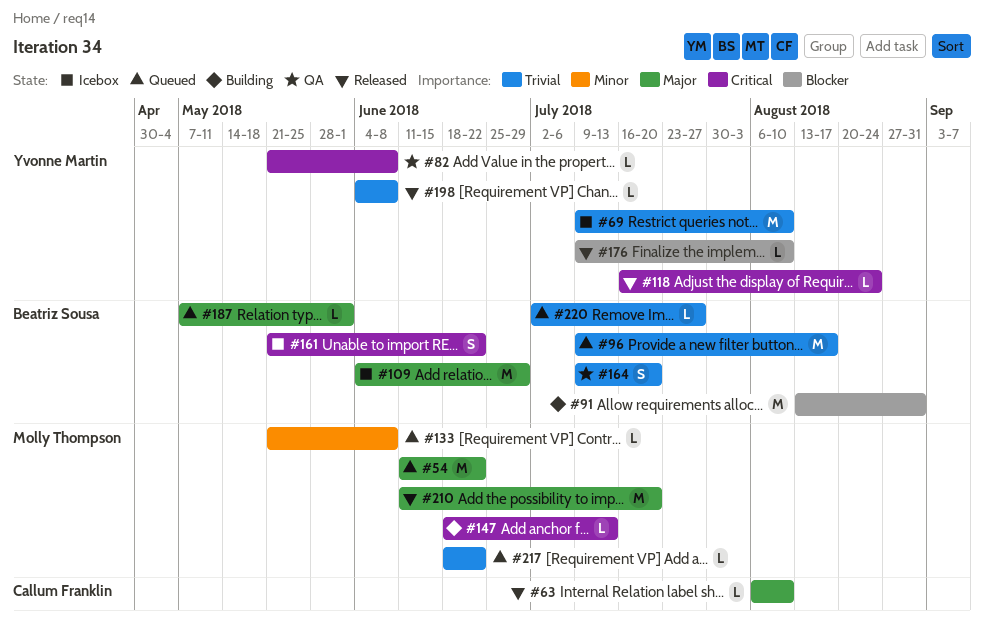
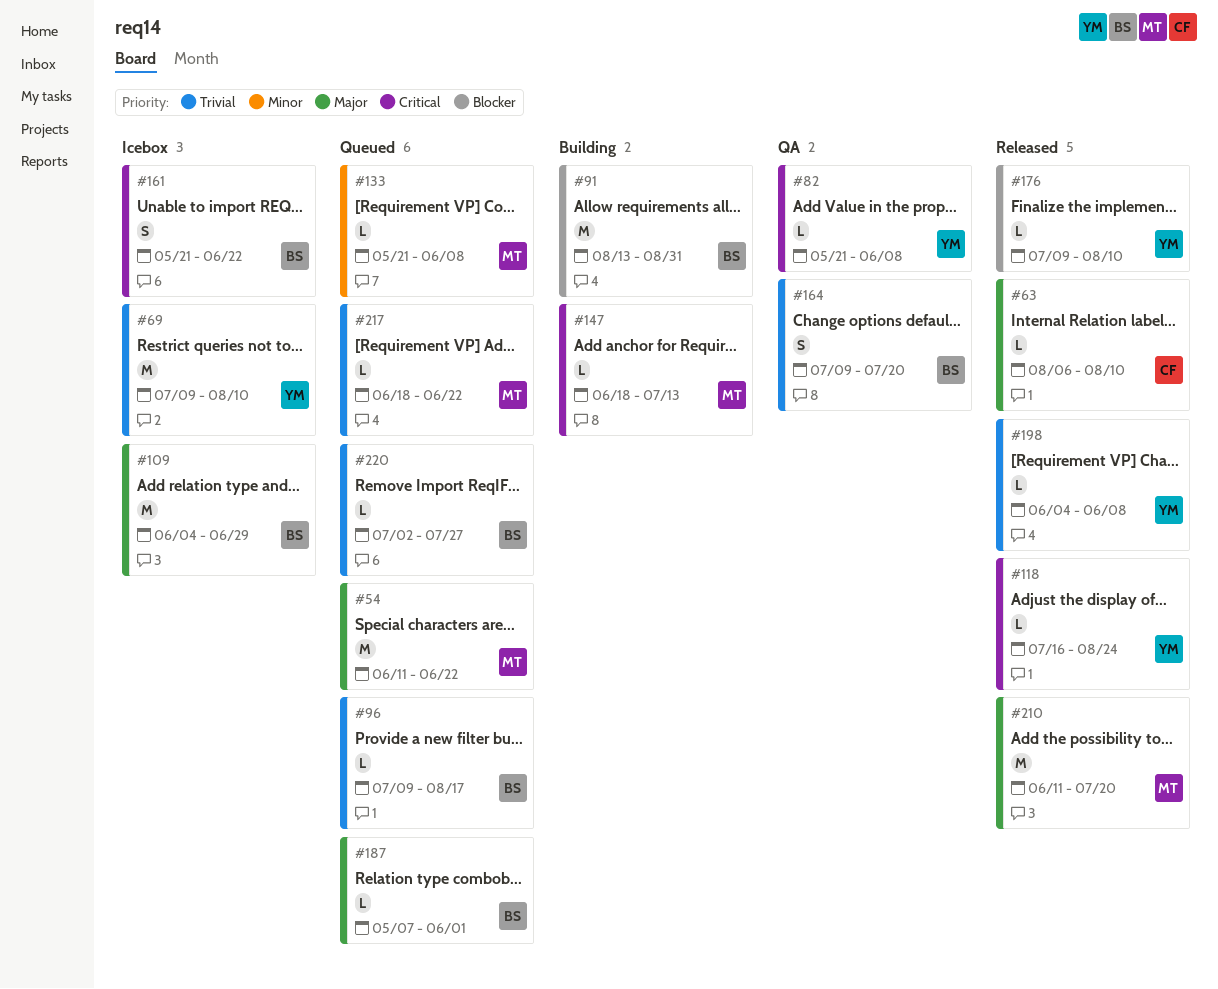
#96, estimate: M -> L

